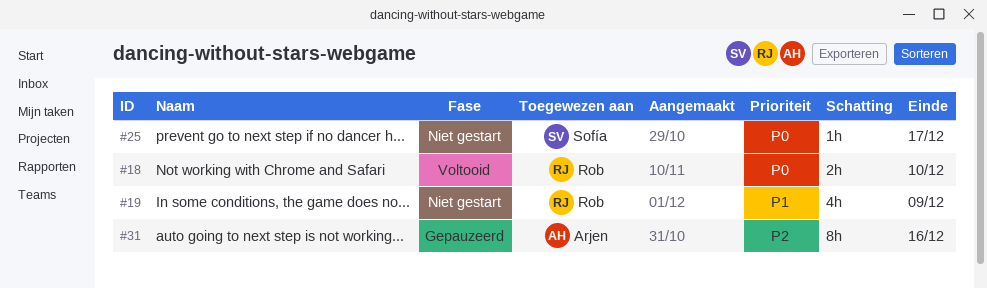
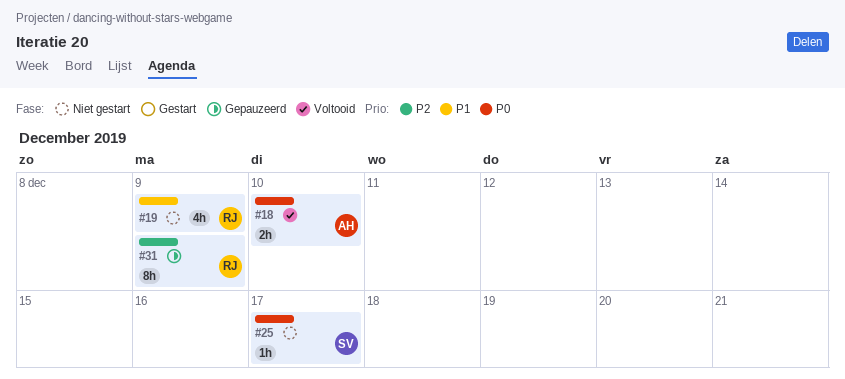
#18, owner: Rob -> Arjen
#31, owner: Arjen -> Rob
#31, due: Dec 16 -> Dec 9

